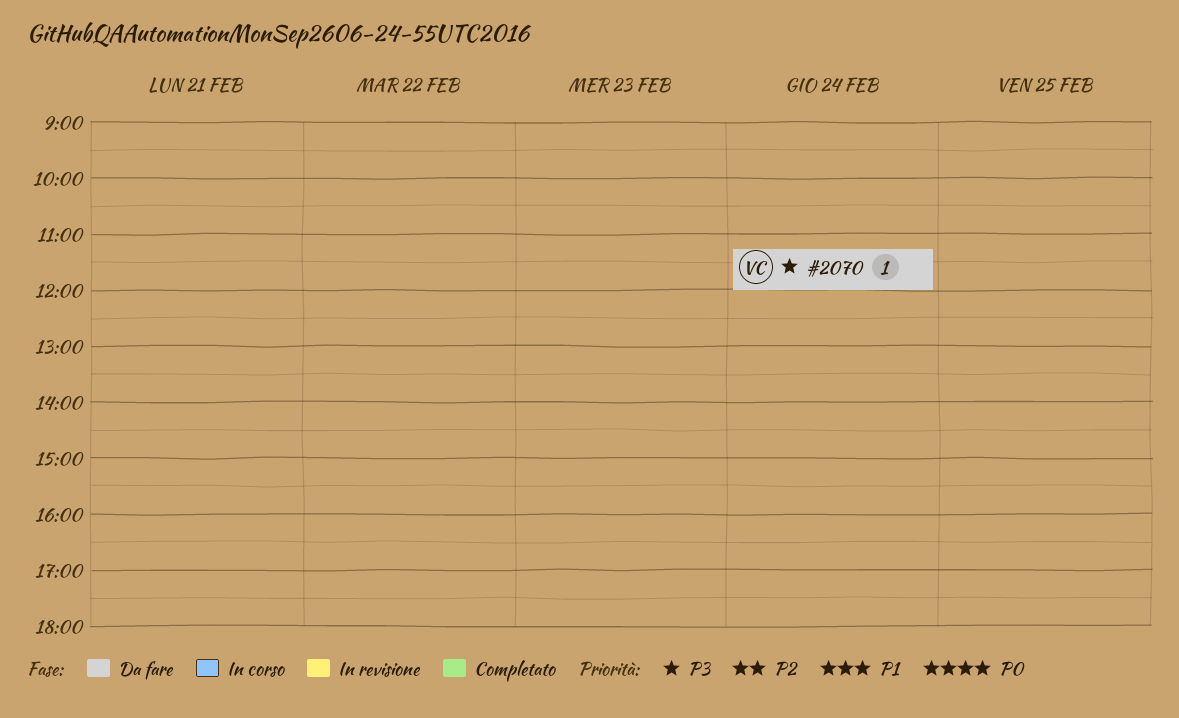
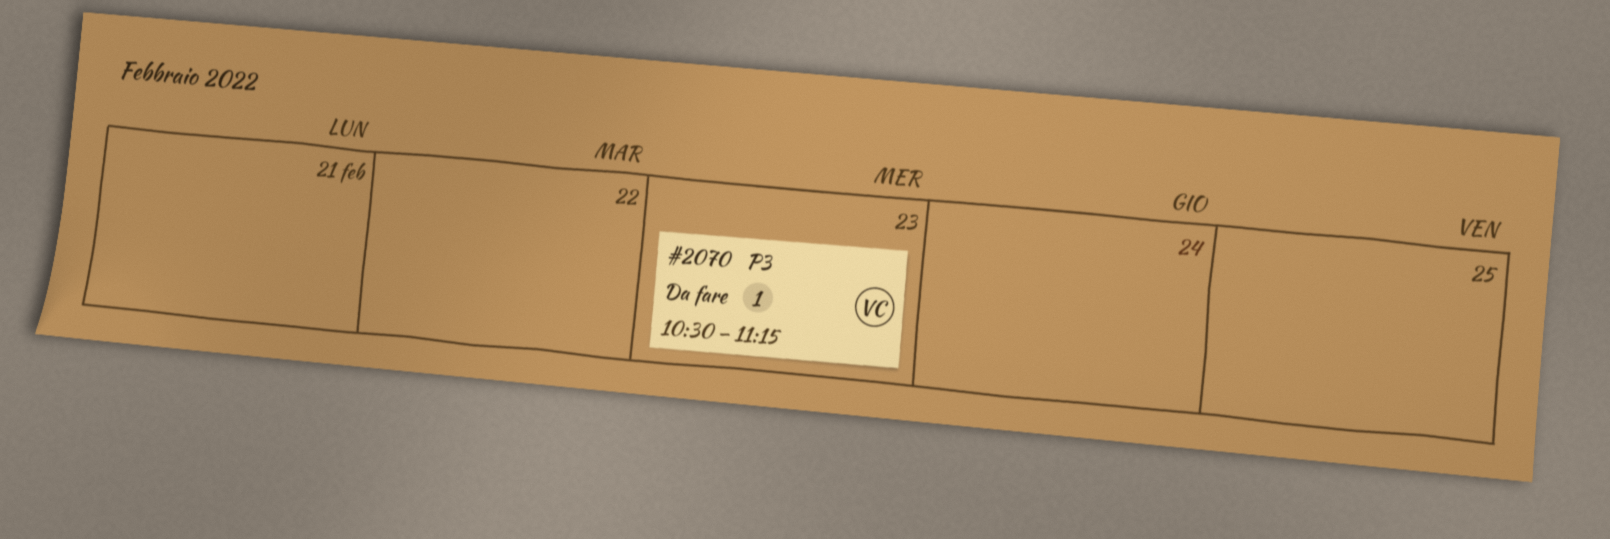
#2070, day: Feb 24 -> Feb 23
#2070, begins: 11:15 -> 10:30
#2070, ends: 12:00 -> 11:15

